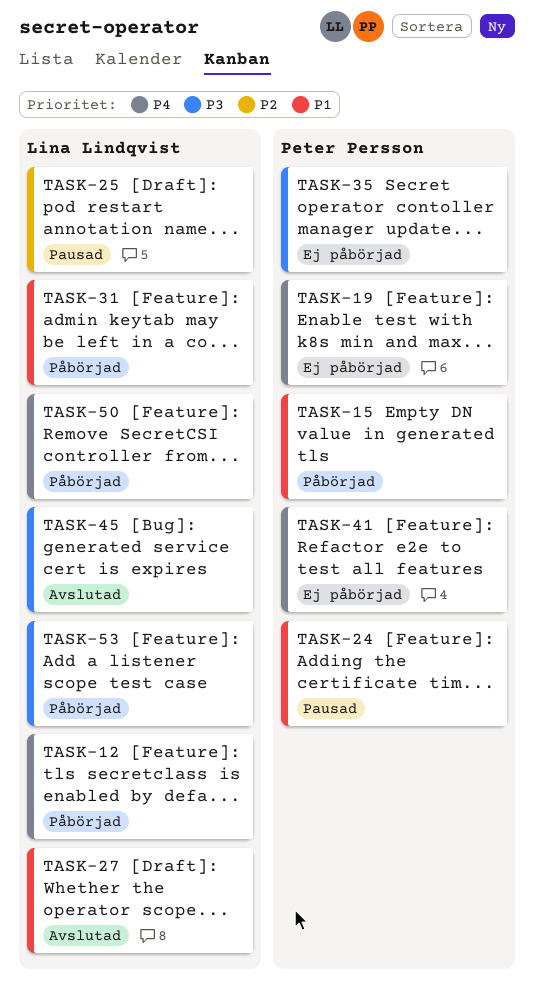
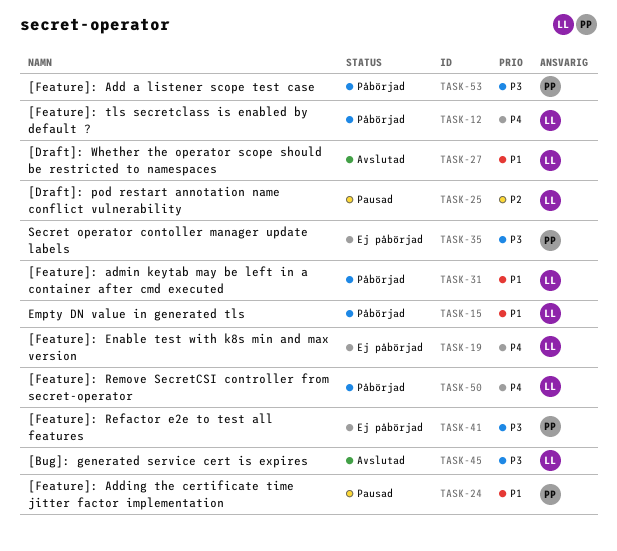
TASK-15, owner: Peter Persson -> Lina Lindqvist
TASK-19, owner: Peter Persson -> Lina Lindqvist
TASK-41, priority: P4 -> P3
TASK-53, owner: Lina Lindqvist -> Peter Persson

